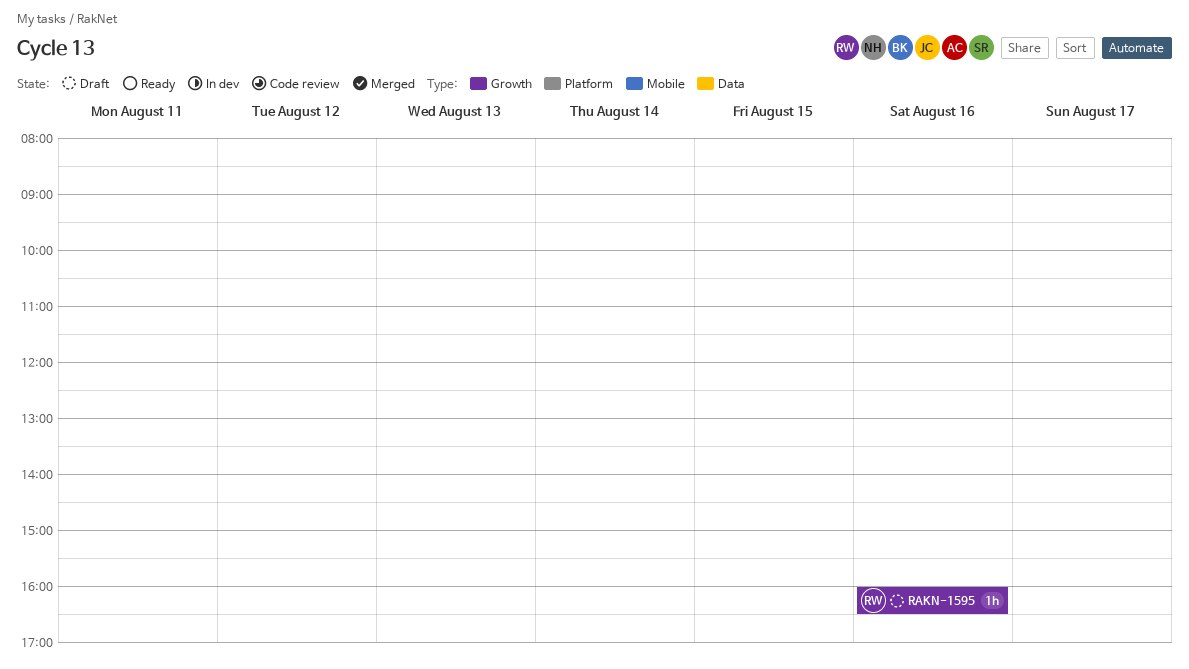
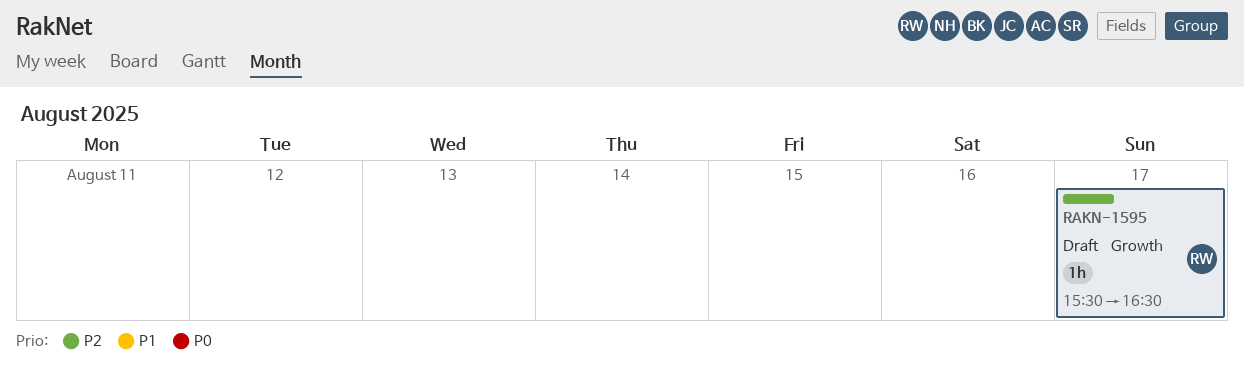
RAKN-1595, day: Aug 16 -> Aug 17
RAKN-1595, begins: 16:00 -> 15:30

